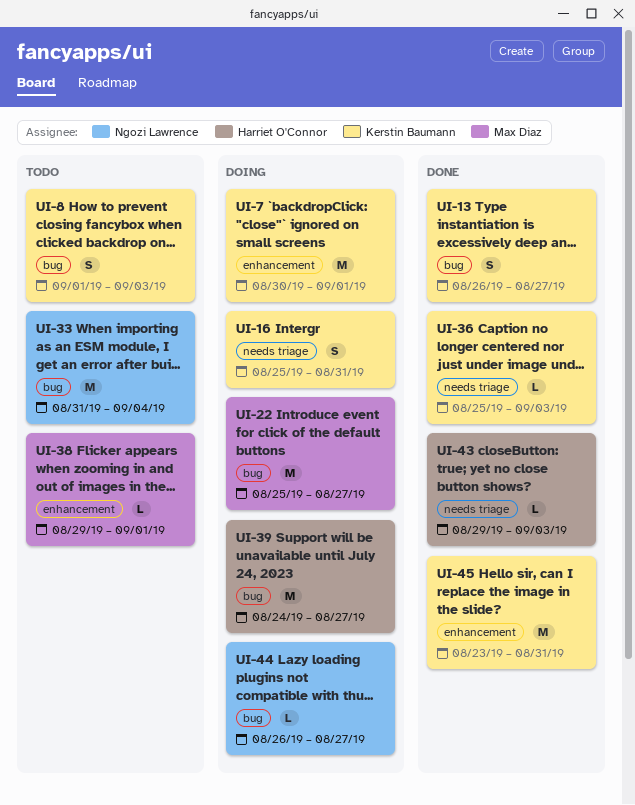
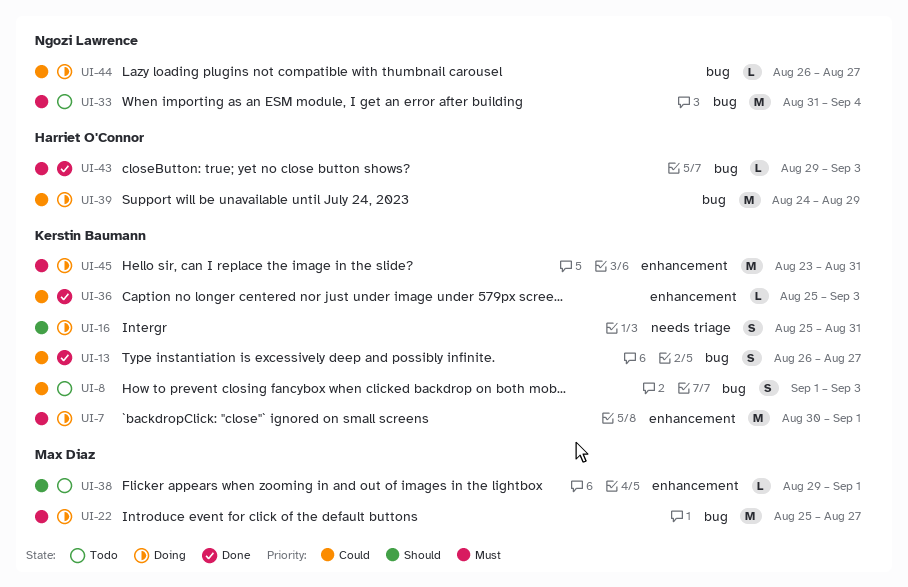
UI-36, label: needs triage -> enhancement
UI-39, due: Aug 27 -> Aug 29
UI-43, label: needs triage -> bug
UI-45, status: Done -> Doing

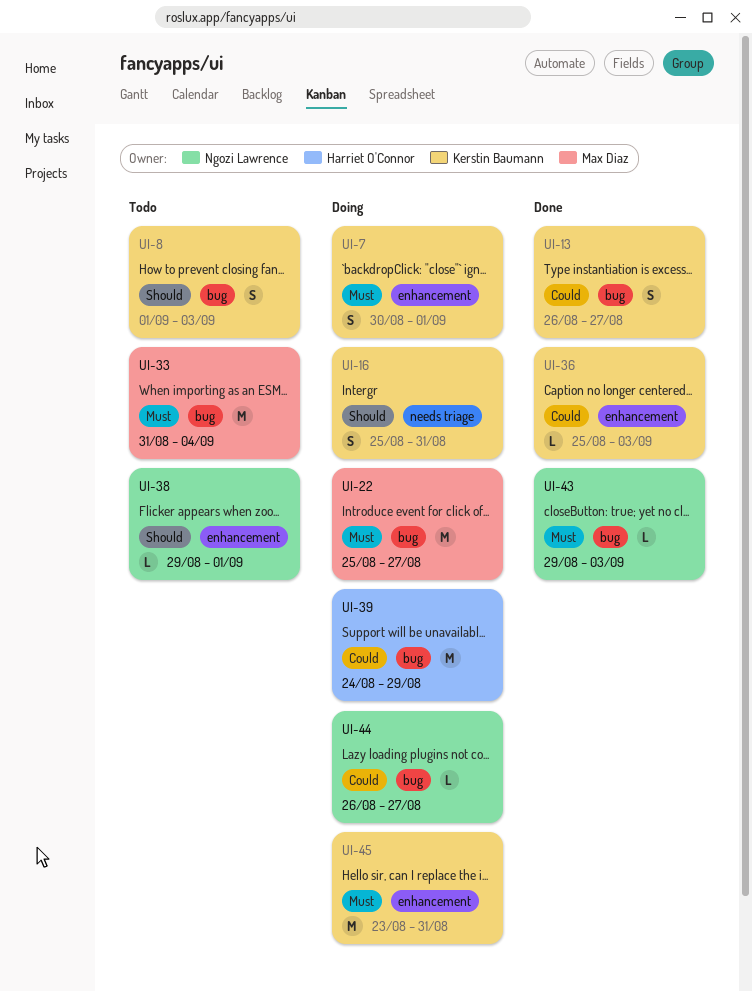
UI-7, estimate: M -> S
UI-8, priority: Could -> Should
UI-33, owner: Ngozi Lawrence -> Max Diaz
UI-38, owner: Max Diaz -> Ngozi Lawrence
UI-43, owner: Harriet O'Connor -> Ngozi Lawrence

